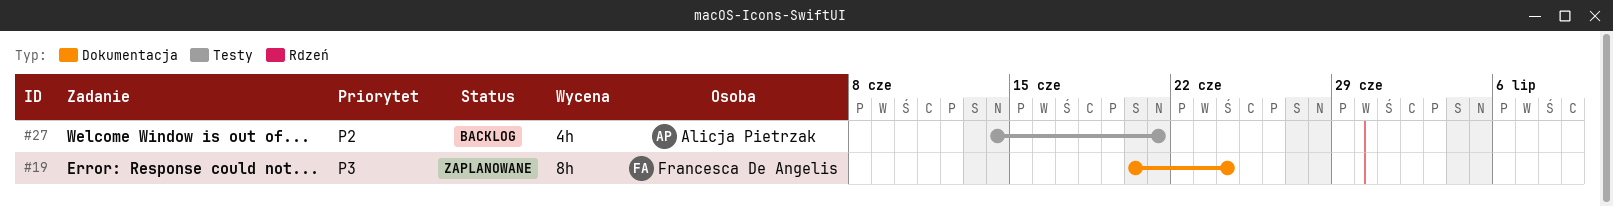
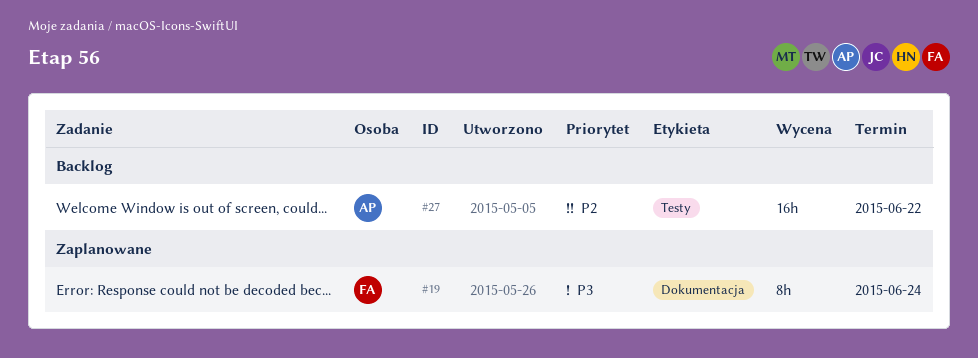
#27, estimate: 4h -> 16h
#27, due: Jun 21 -> Jun 22

